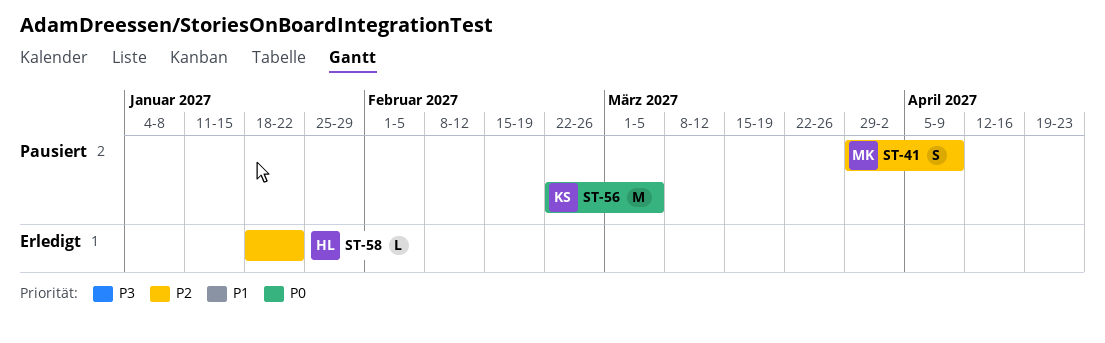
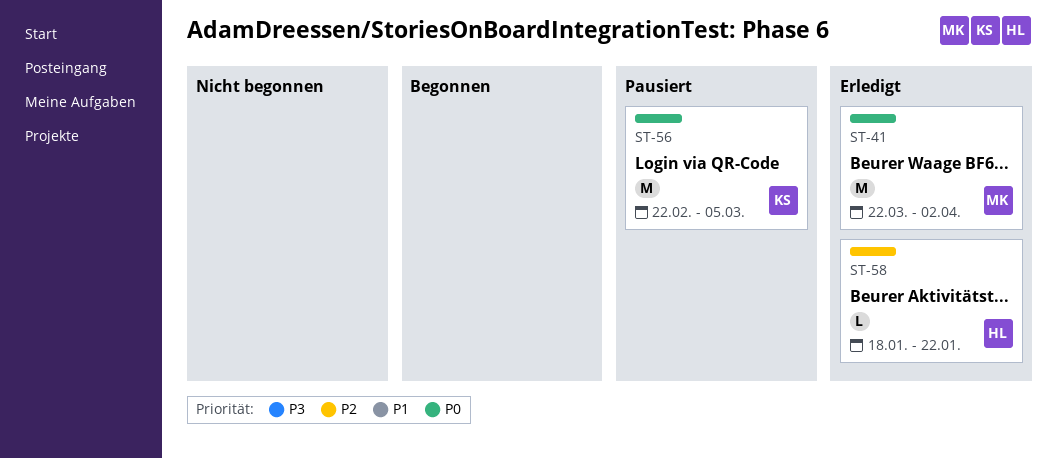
ST-41, status: Pausiert -> Erledigt
ST-41, priority: P2 -> P0
ST-41, estimate: S -> M
ST-41, start: Mar 29 -> Mar 22
ST-41, due: Apr 9 -> Apr 2

